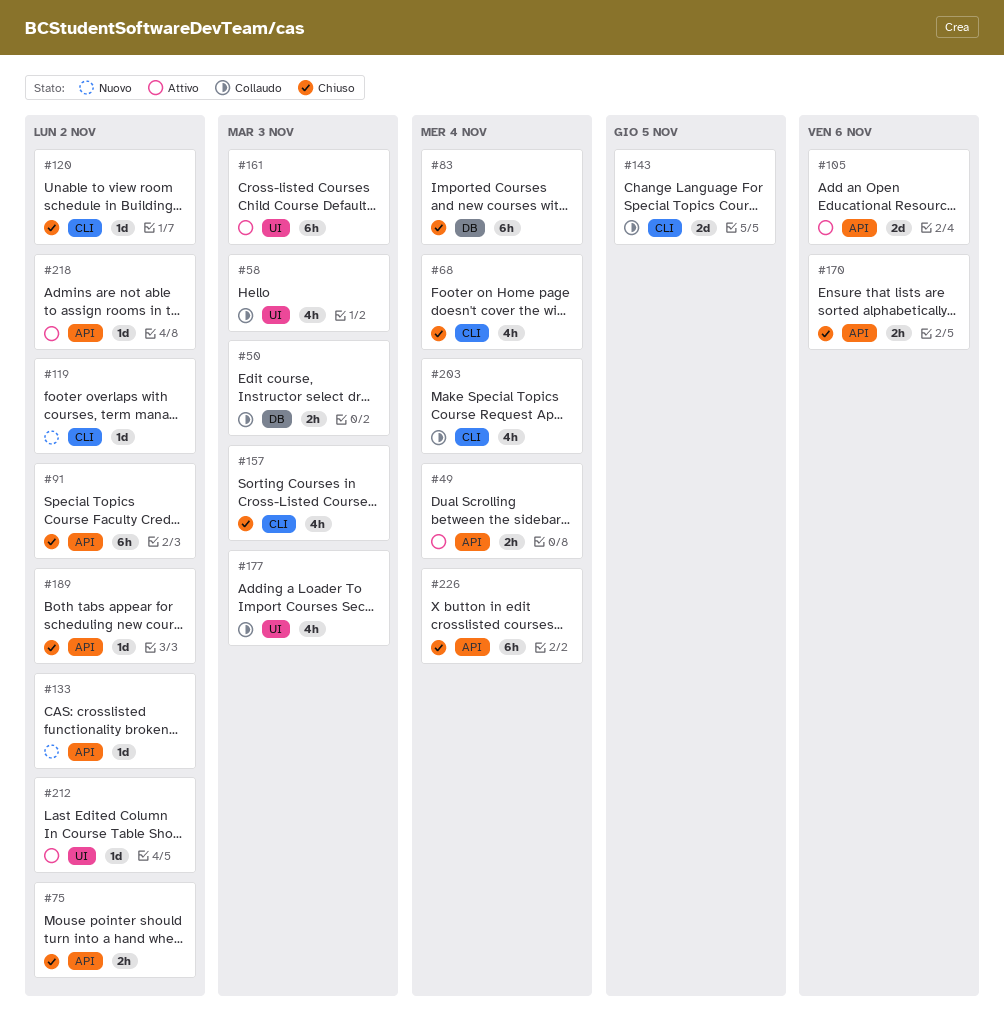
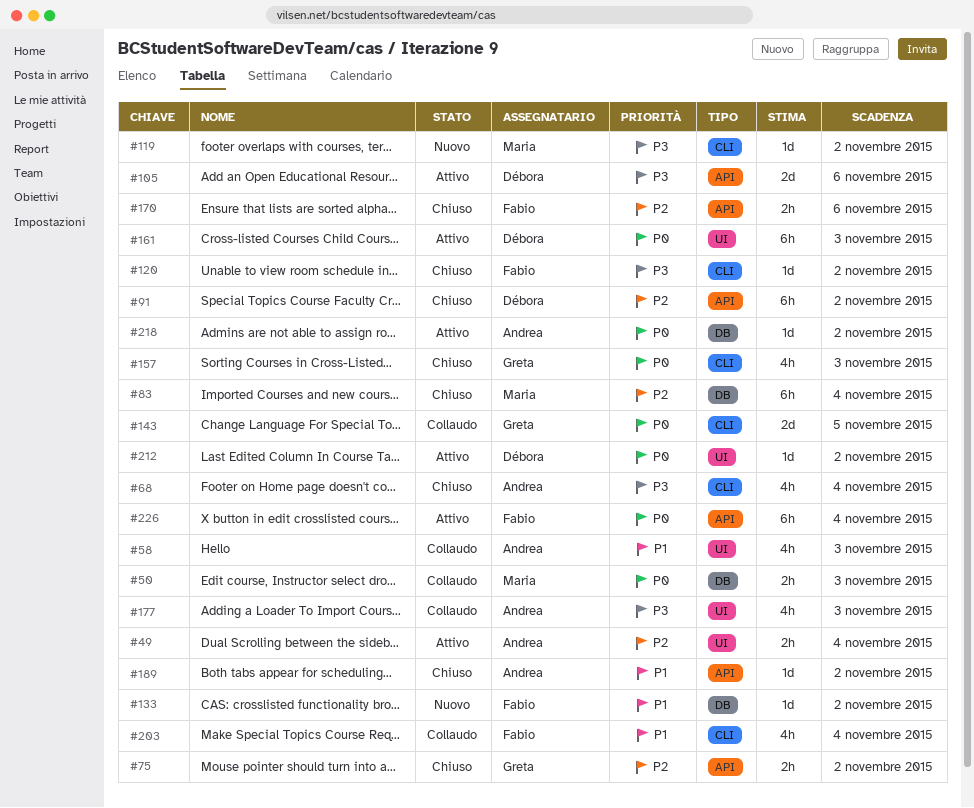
#49, label: API -> UI
#133, label: API -> DB
#218, label: API -> DB
#226, status: Chiuso -> Attivo

